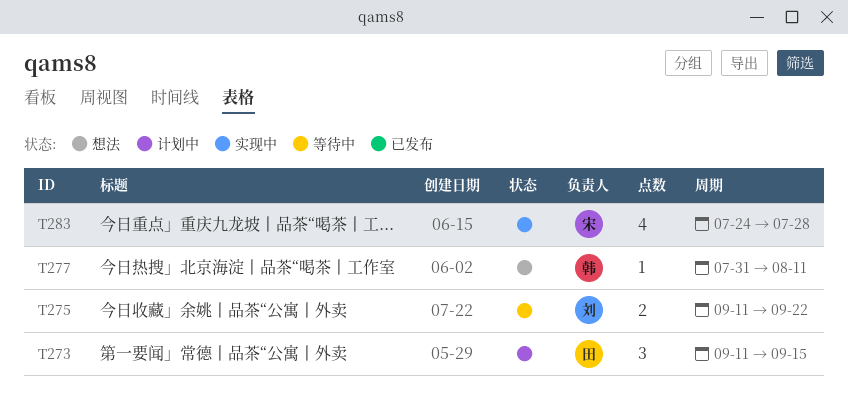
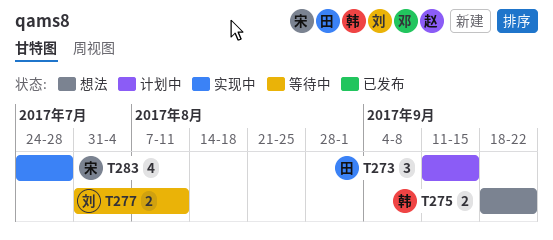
T275, status: 等待中 -> 想法
T275, owner: 刘 -> 韩
T275, start: Sep 11 -> Sep 18
T277, status: 想法 -> 等待中
T277, owner: 韩 -> 刘
T277, estimate: 1 -> 2

